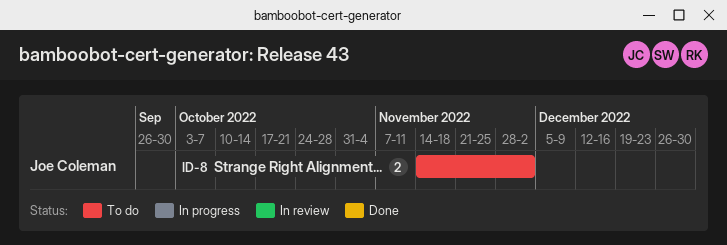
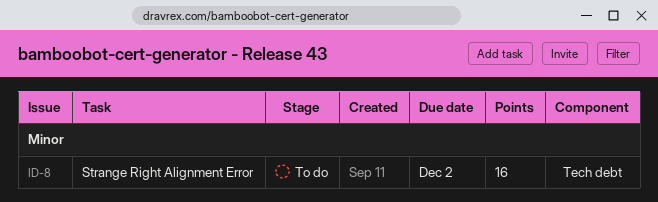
ID-8, estimate: 2 -> 16

